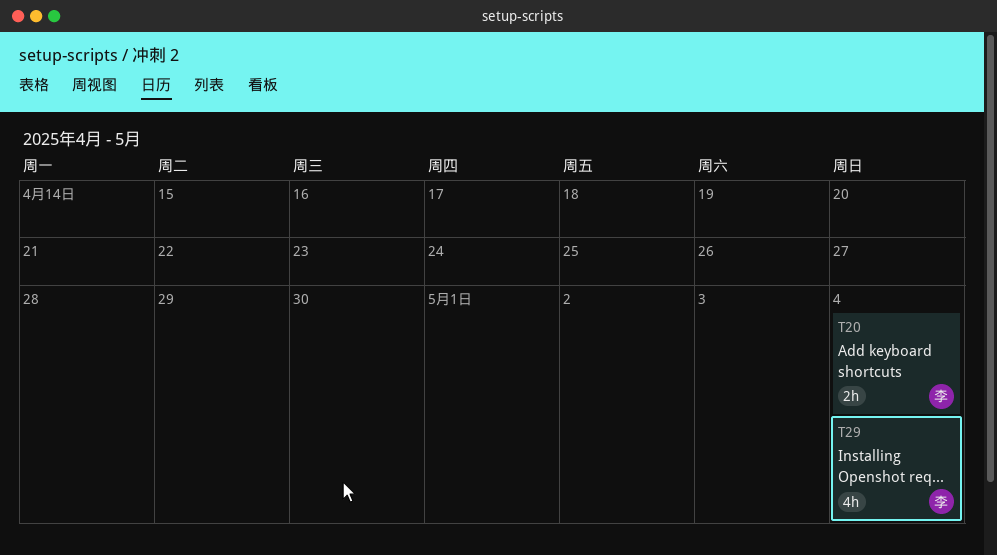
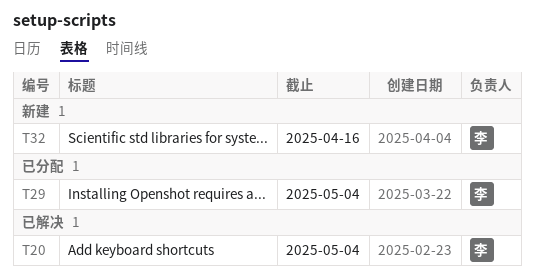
T32: none -> present

